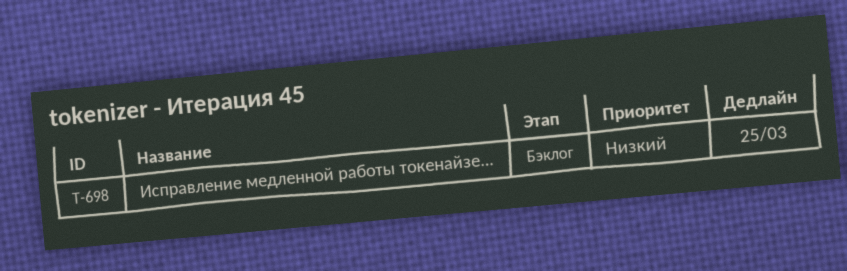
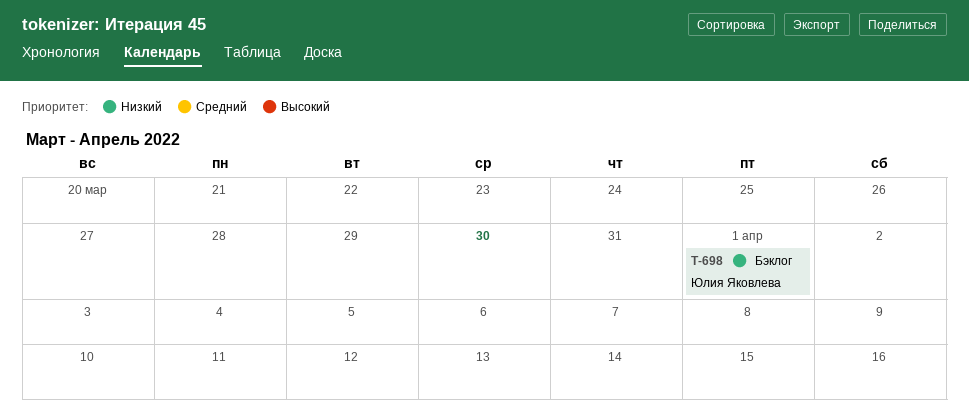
T-698, due: Mar 25 -> Apr 1

